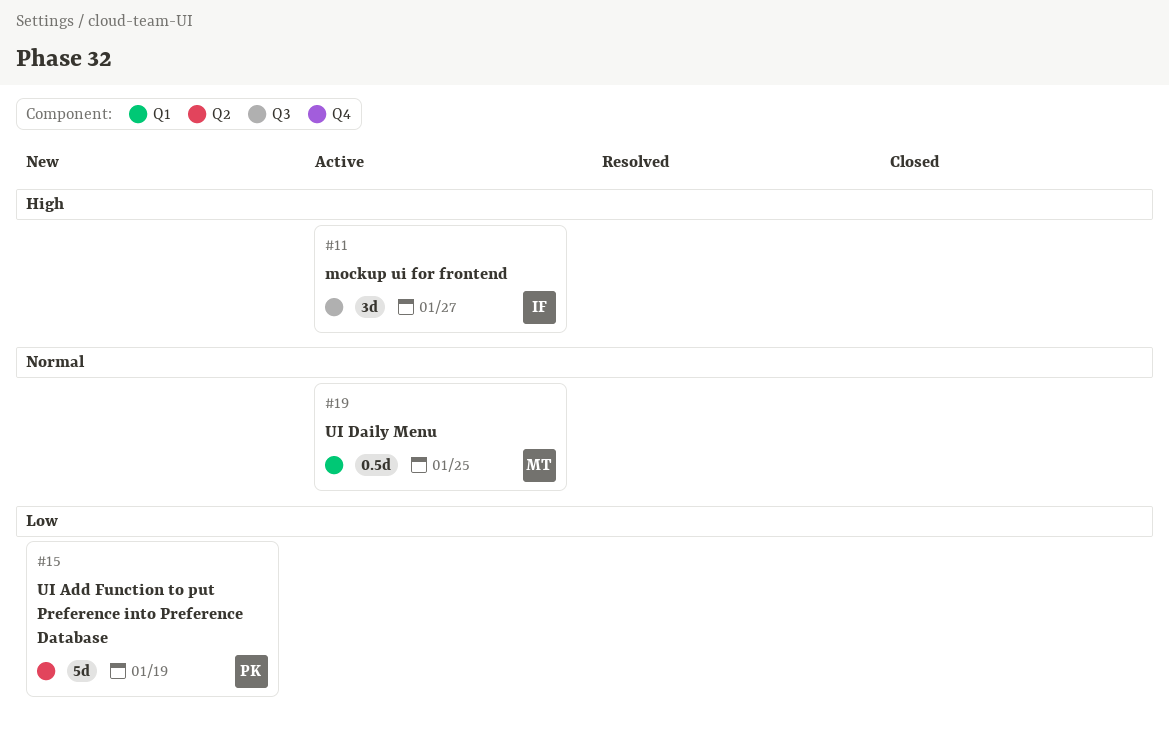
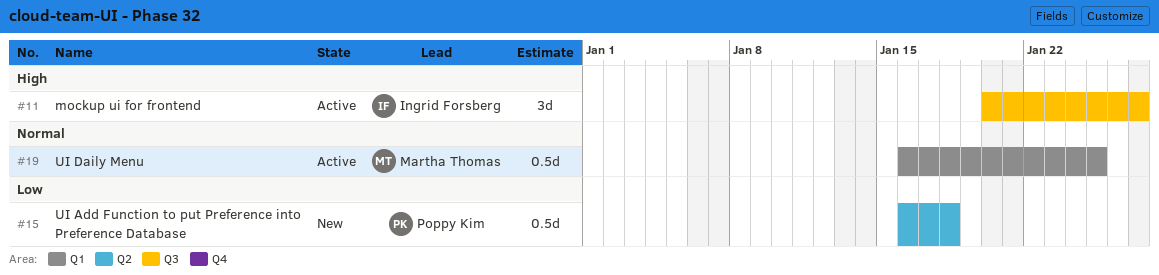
#15, estimate: 5d -> 0.5d
#15, due: Jan 19 -> Jan 18

